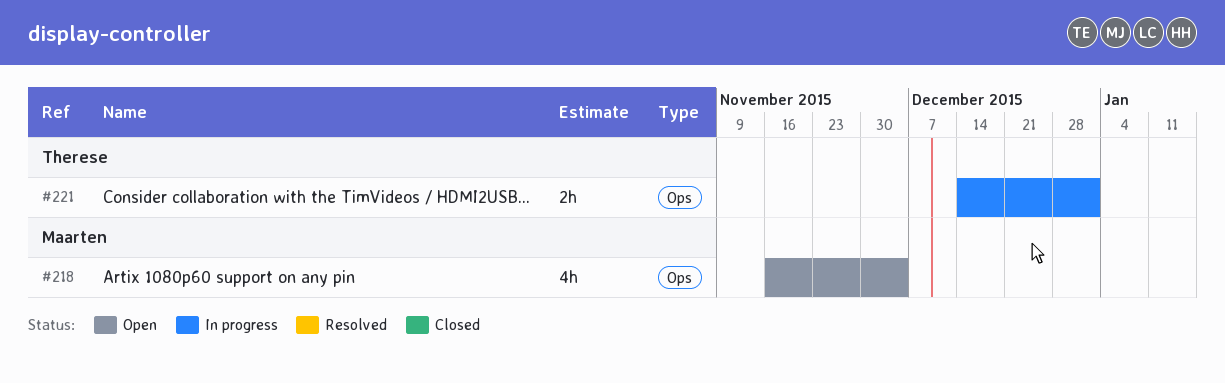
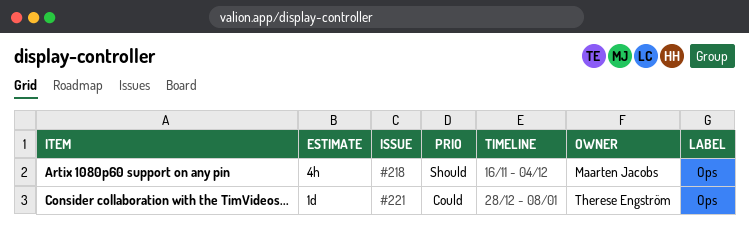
#221, estimate: 2h -> 1d
#221, start: Dec 14 -> Dec 28
#221, due: Jan 1 -> Jan 8

